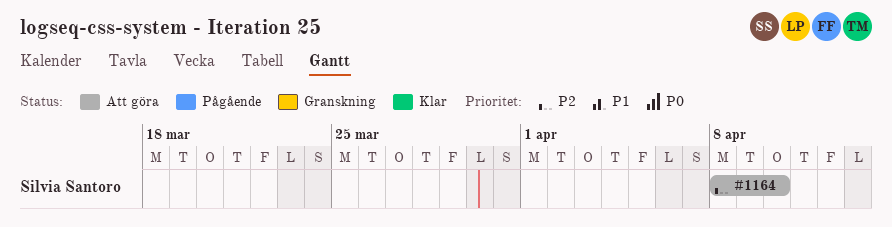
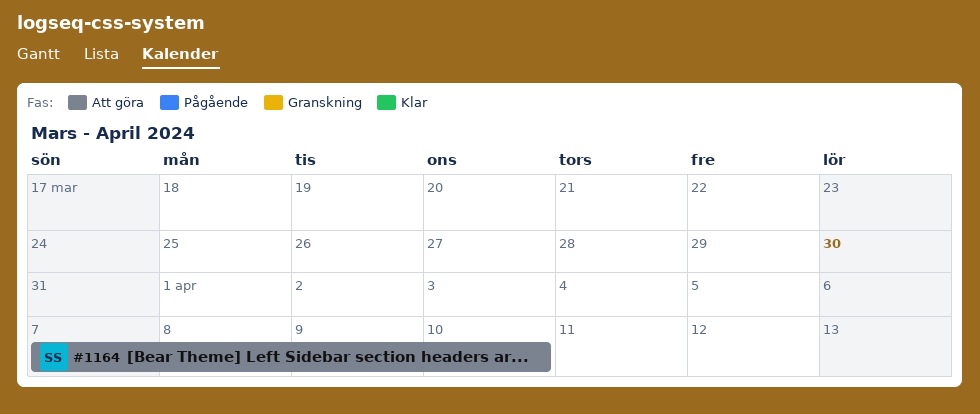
#1164, start: Apr 8 -> Apr 7

